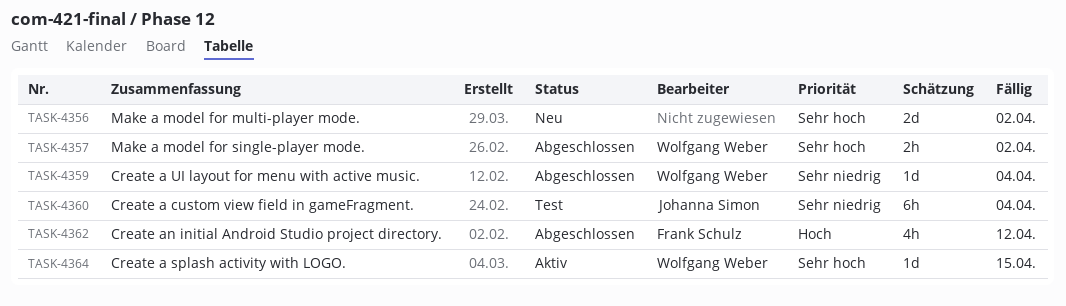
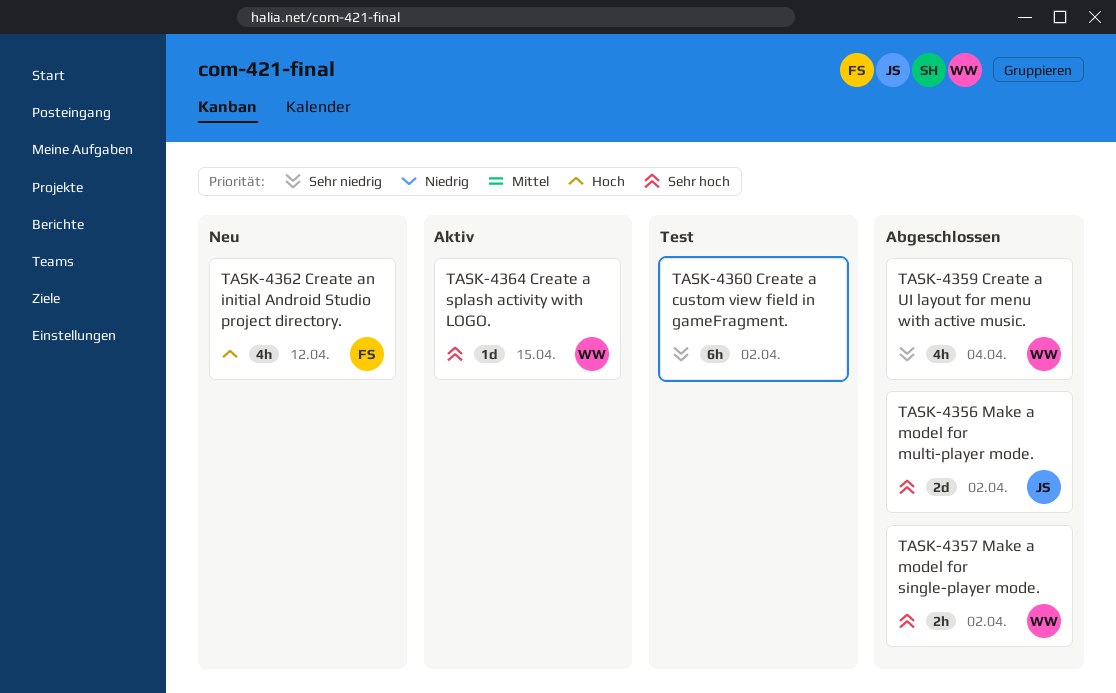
TASK-4356, status: Neu -> Abgeschlossen
TASK-4356, owner: none -> Johanna Simon
TASK-4359, estimate: 1d -> 4h
TASK-4360, owner: Johanna Simon -> none
TASK-4360, due: Apr 4 -> Apr 2
TASK-4362, status: Abgeschlossen -> Neu

